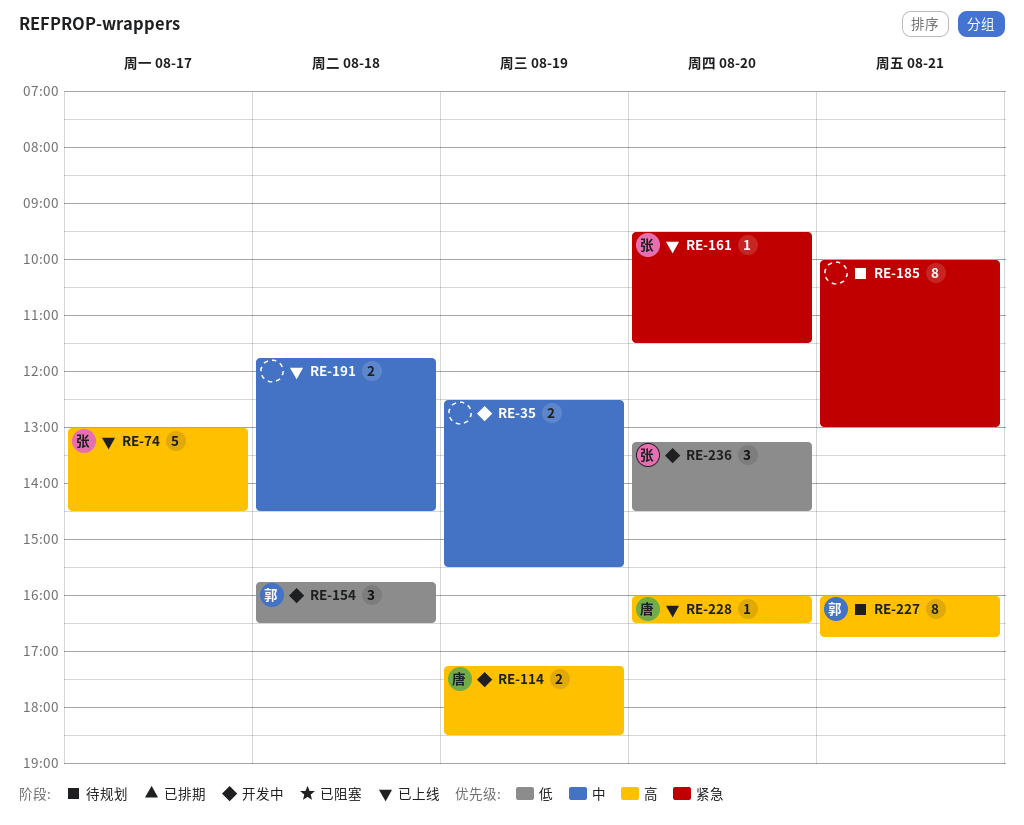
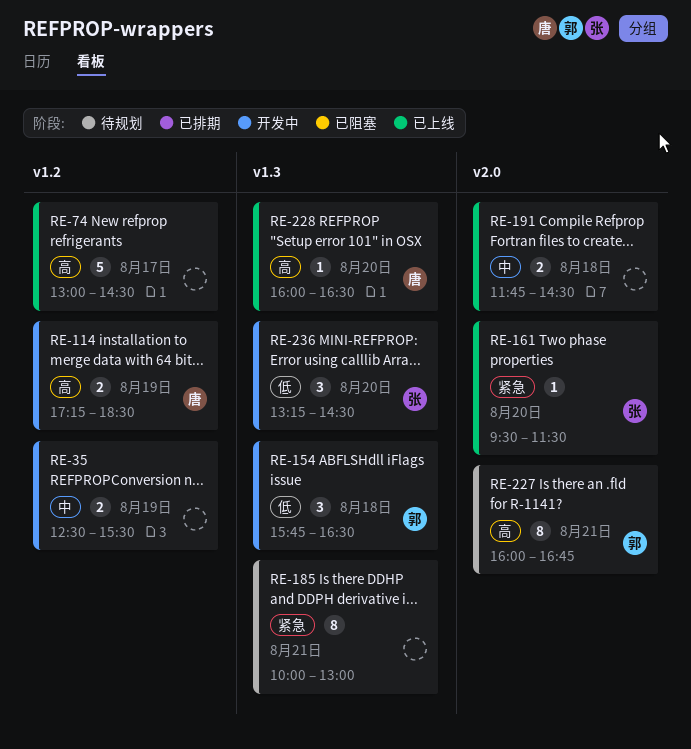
RE-74, owner: 张 -> none

